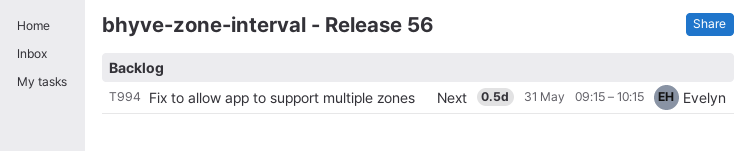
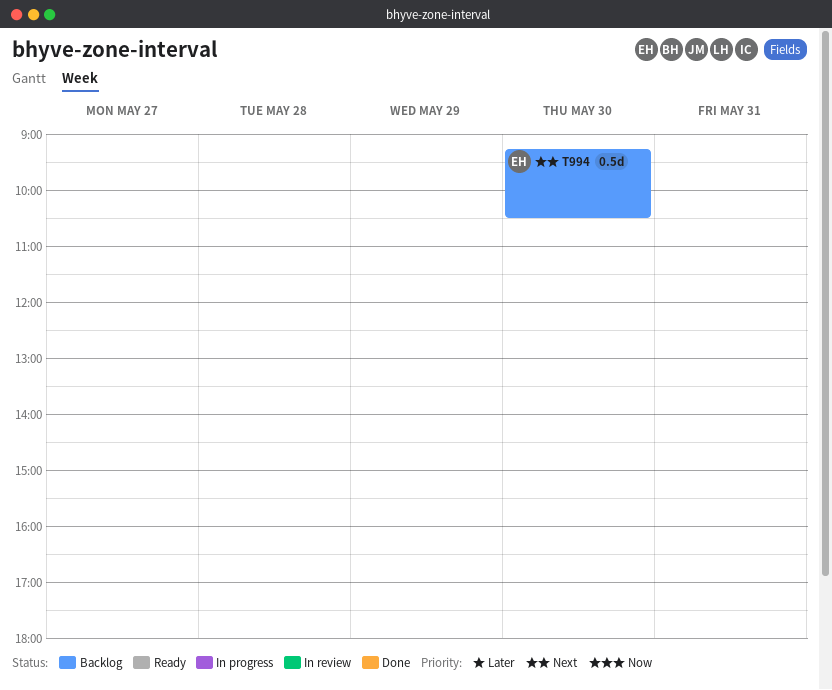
T994, day: May 31 -> May 30
T994, ends: 10:15 -> 10:30

